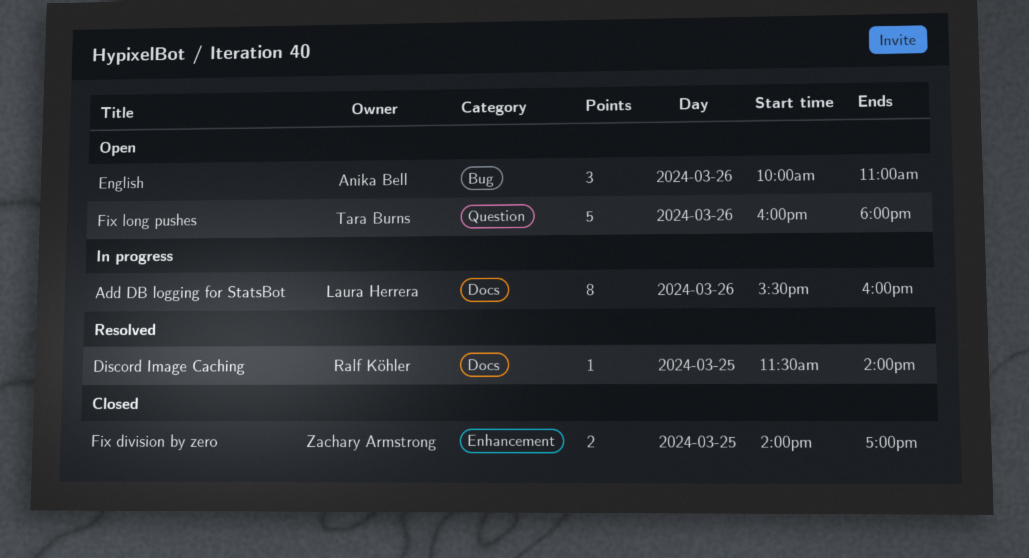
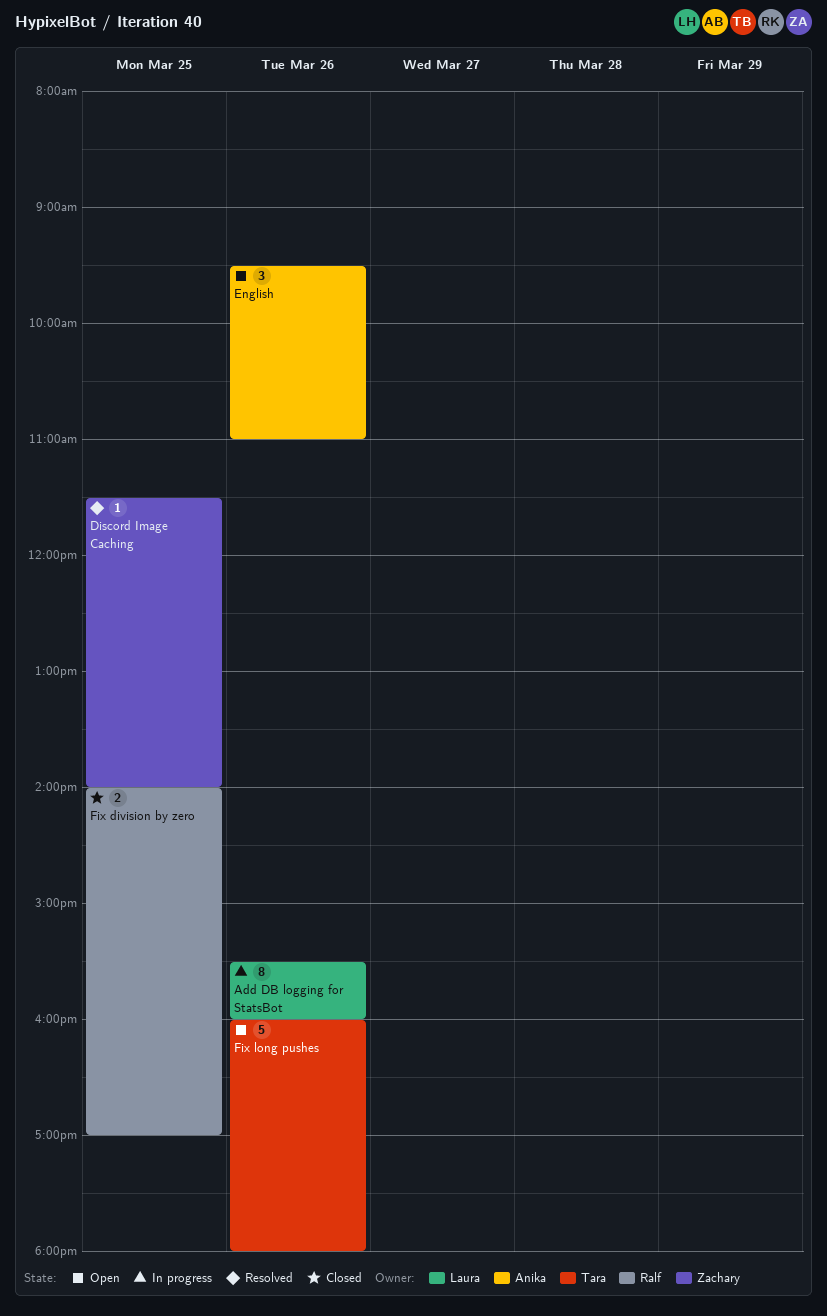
Discord Image Caching, owner: Ralf Köhler -> Zachary Armstrong
English, begins: 10:00 -> 09:30
Fix division by zero, owner: Zachary Armstrong -> Ralf Köhler

